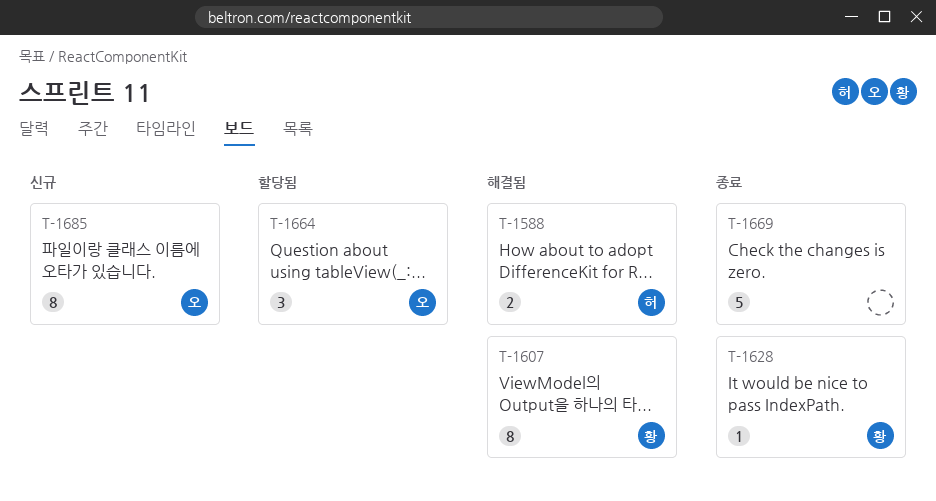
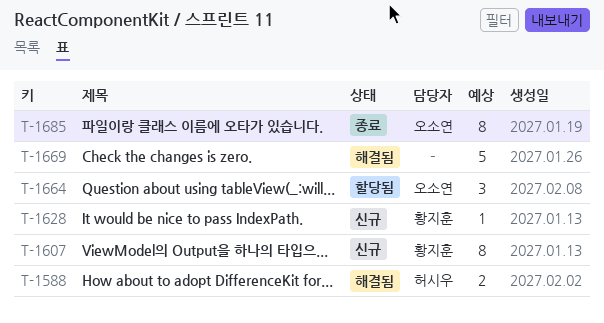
T-1607, status: 해결됨 -> 신규
T-1628, status: 종료 -> 신규
T-1669, status: 종료 -> 해결됨
T-1685, status: 신규 -> 종료

